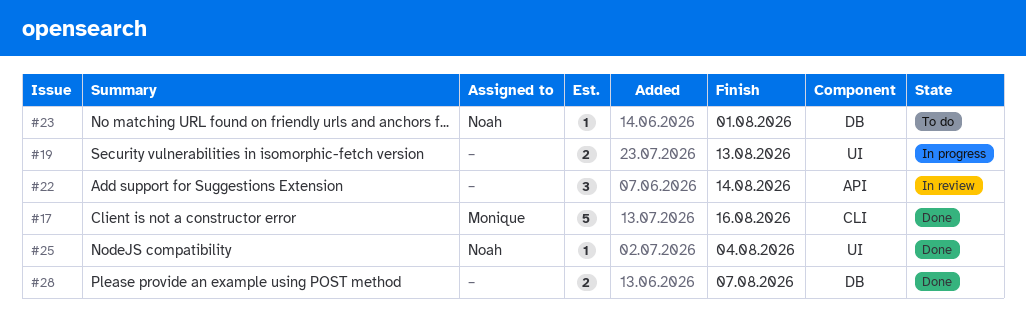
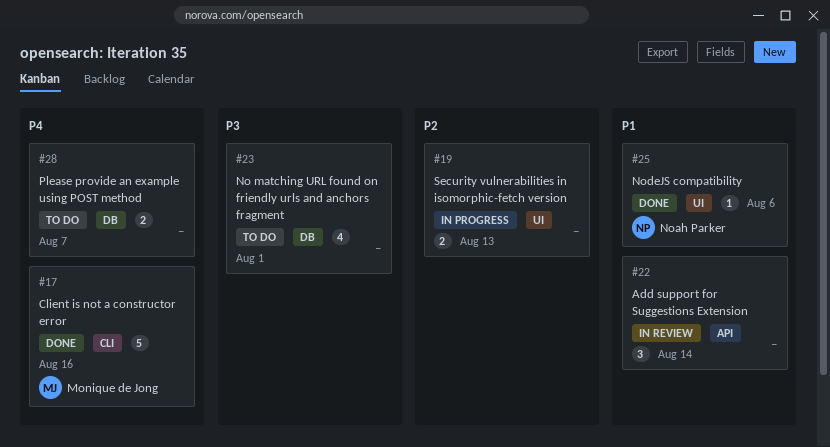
#23, owner: Noah Parker -> none
#23, estimate: 1 -> 4
#25, due: Aug 4 -> Aug 6
#28, status: Done -> To do

